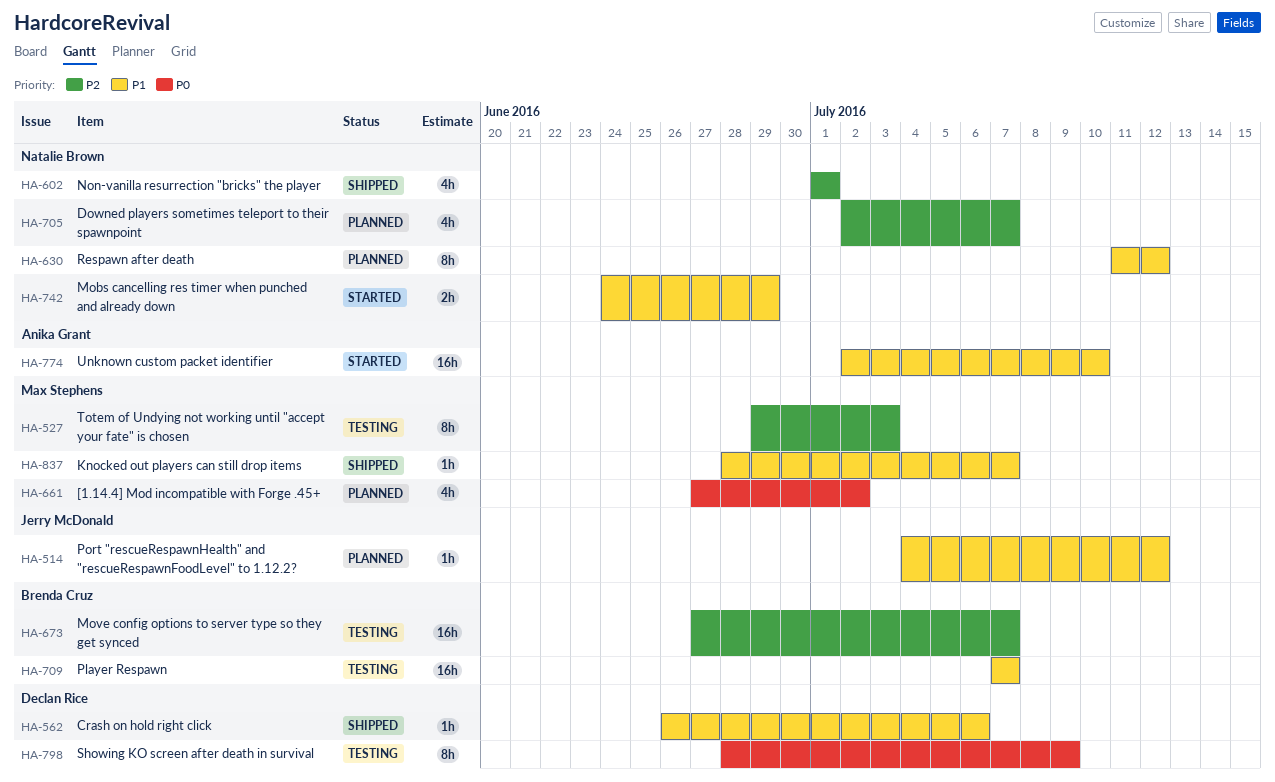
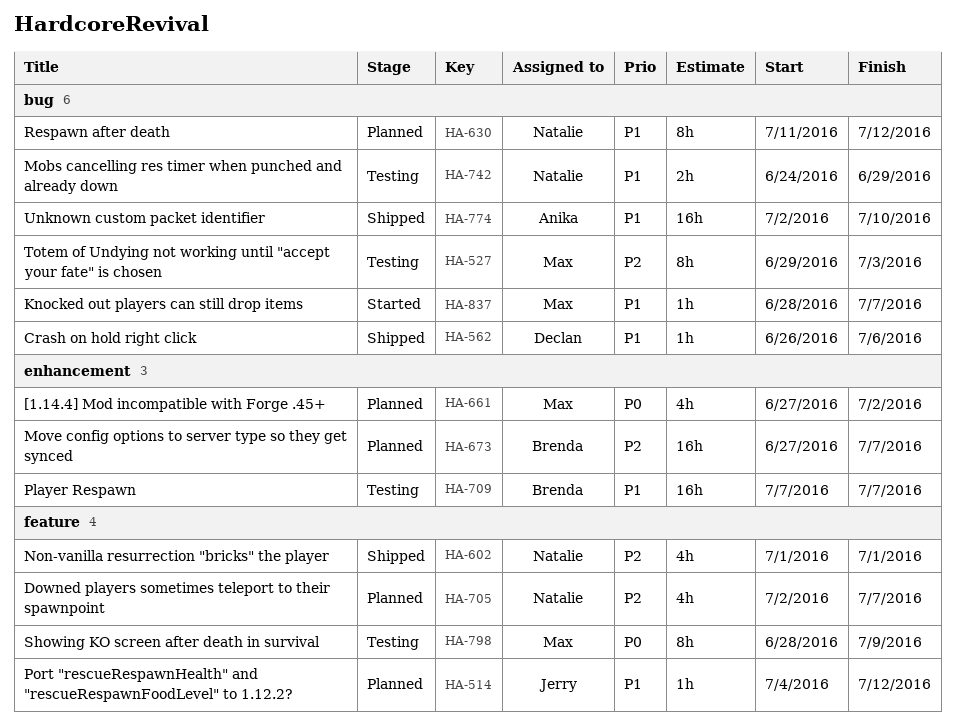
HA-673, status: Testing -> Planned
HA-742, status: Started -> Testing
HA-774, status: Started -> Shipped
HA-798, owner: Declan Rice -> Max Stephens
HA-837, status: Shipped -> Started

